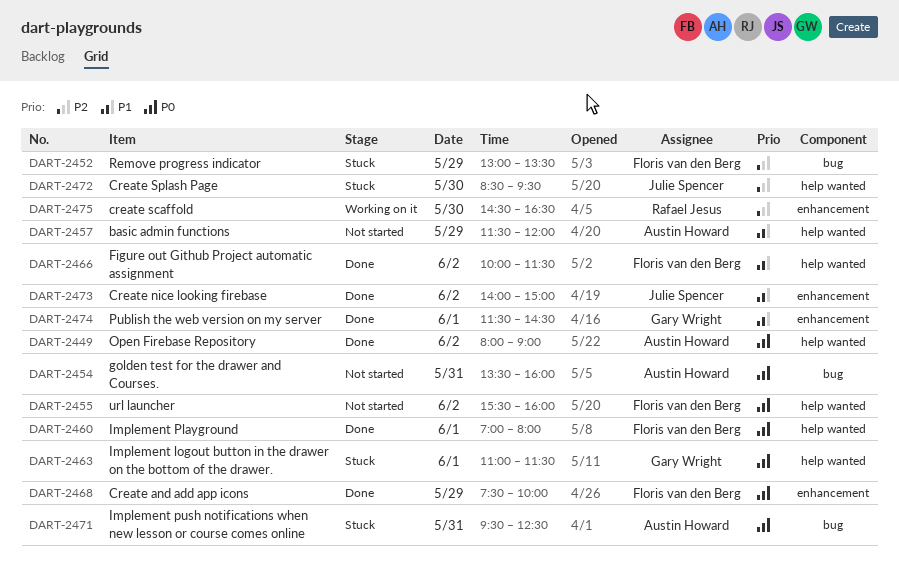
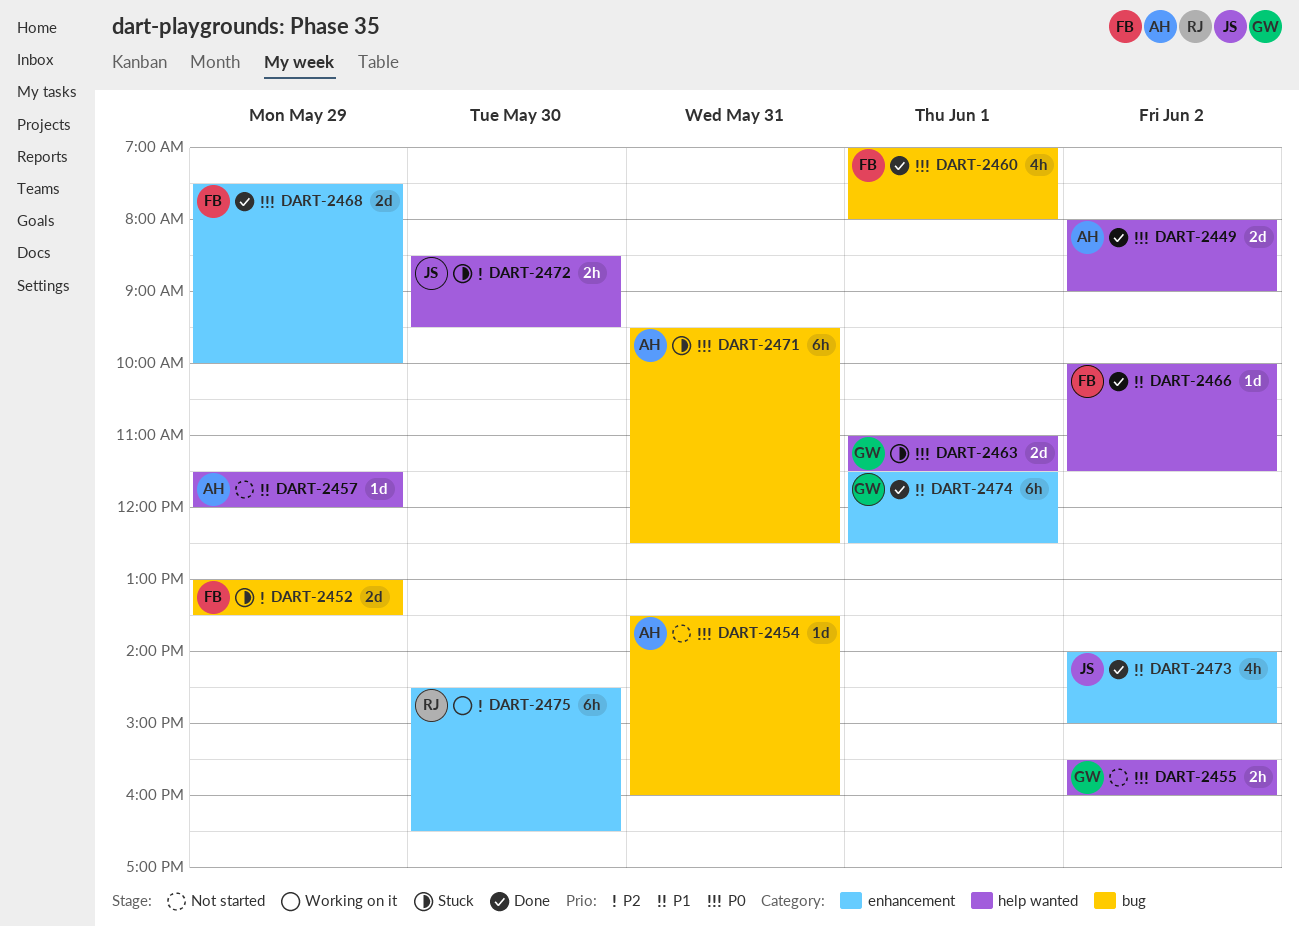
DART-2455, owner: Floris van den Berg -> Gary Wright
DART-2460, label: help wanted -> bug
DART-2474, ends: 14:30 -> 12:30

